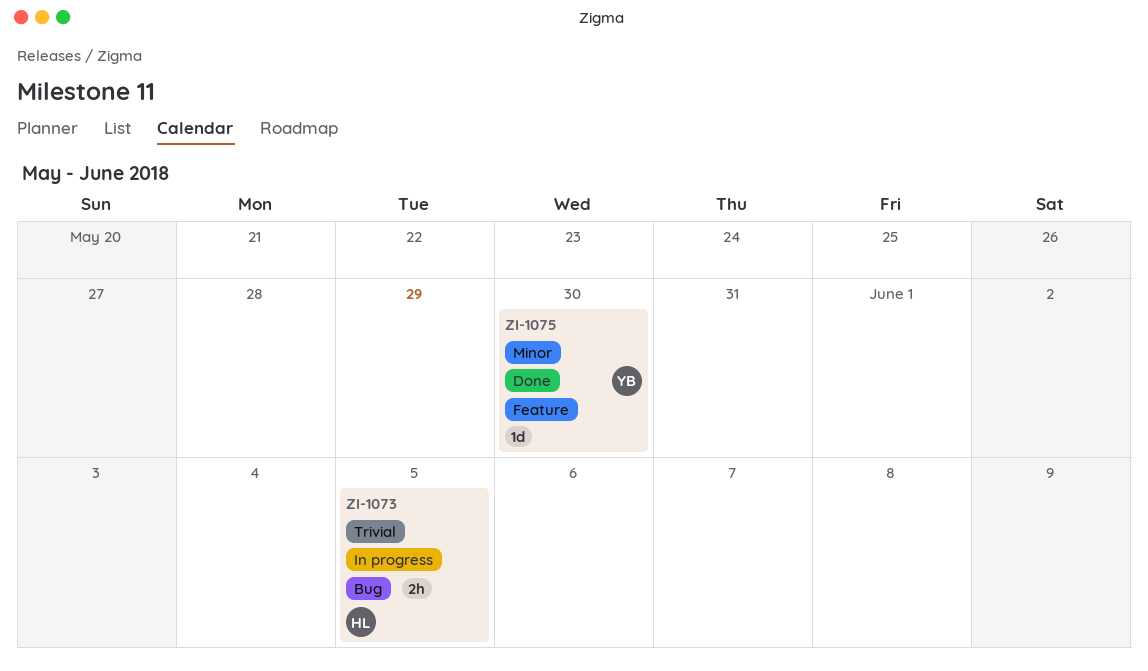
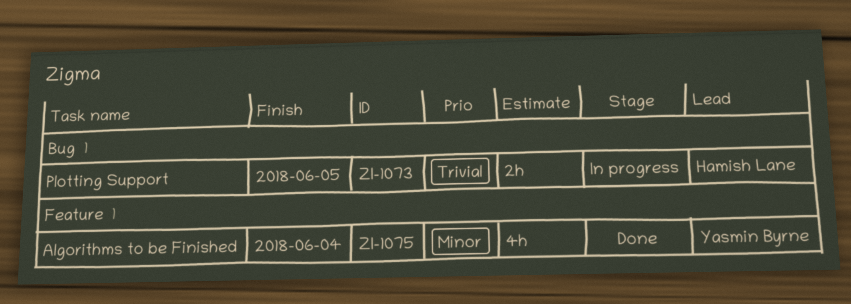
ZI-1075, estimate: 1d -> 4h
ZI-1075, due: May 30 -> Jun 4

